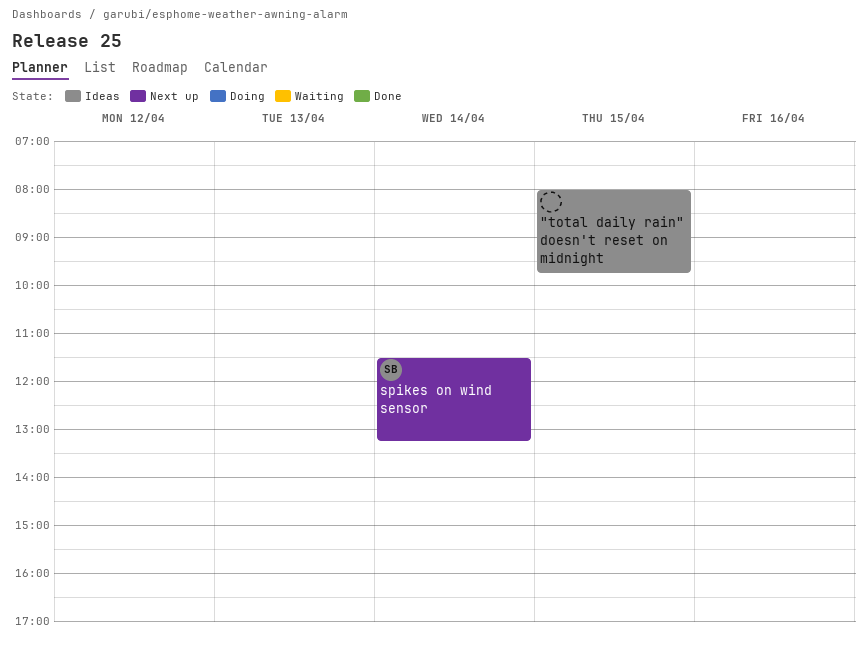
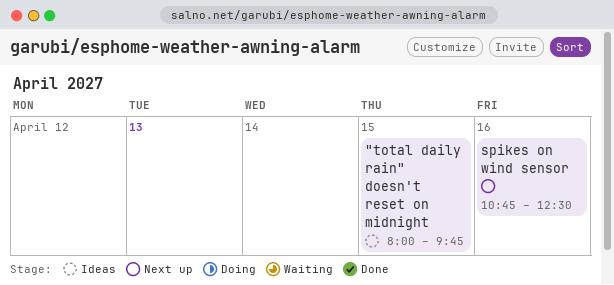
spikes on wind sensor, day: Apr 14 -> Apr 16
spikes on wind sensor, begins: 11:30 -> 10:45
spikes on wind sensor, ends: 13:15 -> 12:30

